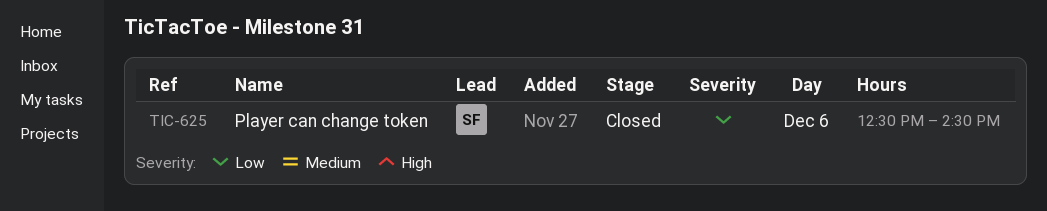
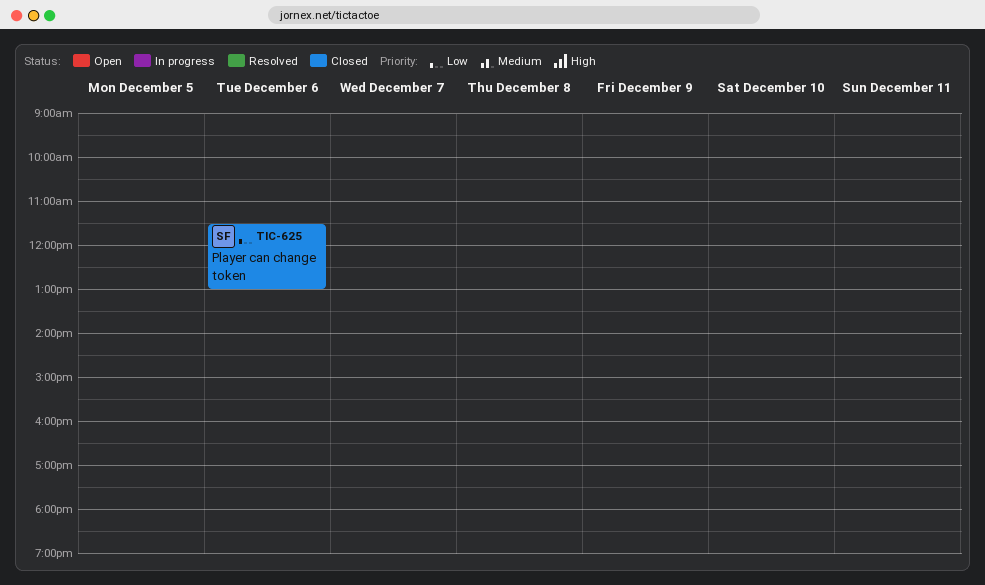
TIC-625, begins: 12:30 -> 11:30
TIC-625, ends: 14:30 -> 13:00

